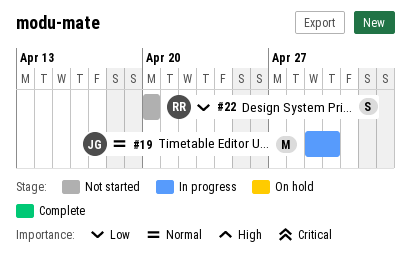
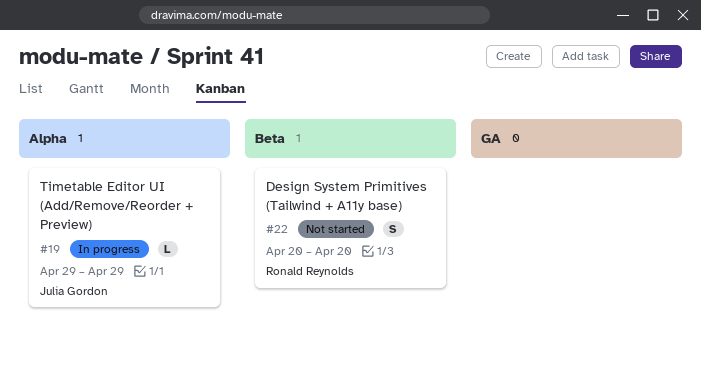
#19, estimate: M -> L
#19, due: Apr 30 -> Apr 29

